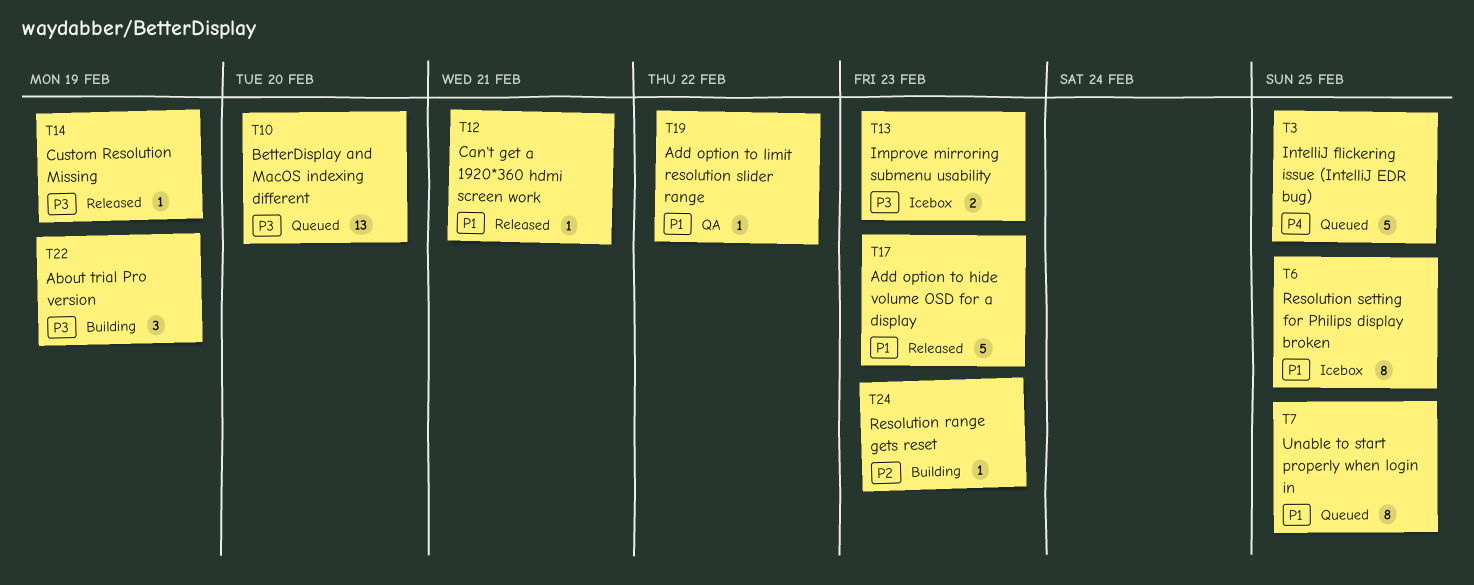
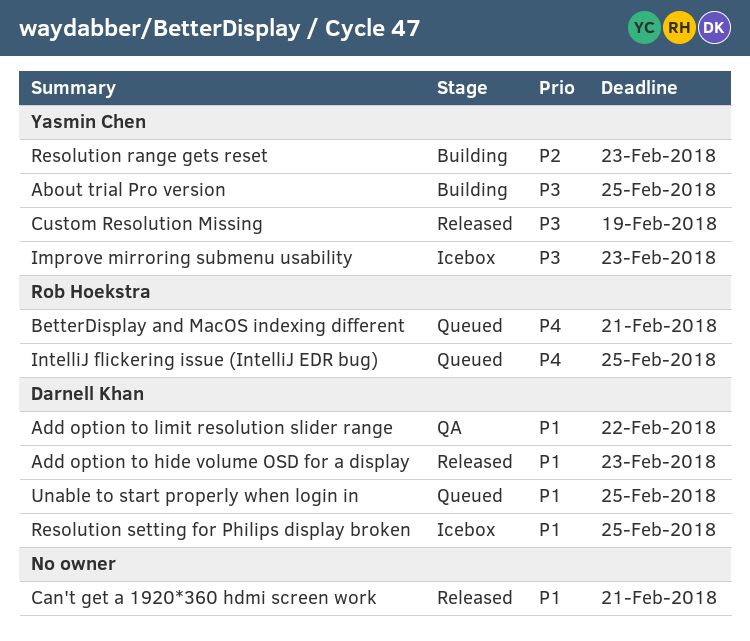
About trial Pro version, due: Feb 19 -> Feb 25
BetterDisplay and MacOS indexing different, priority: P3 -> P4
BetterDisplay and MacOS indexing different, due: Feb 20 -> Feb 21

